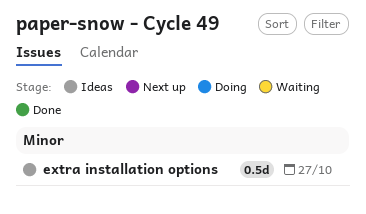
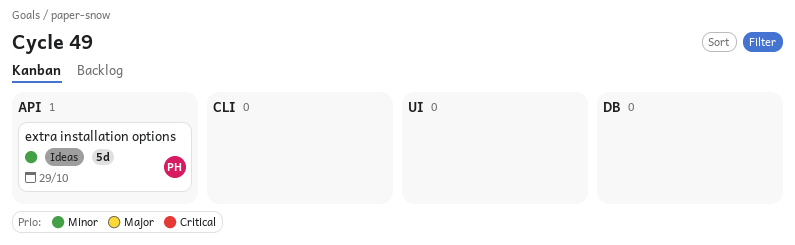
extra installation options, estimate: 0.5d -> 5d
extra installation options, due: Oct 27 -> Oct 29

